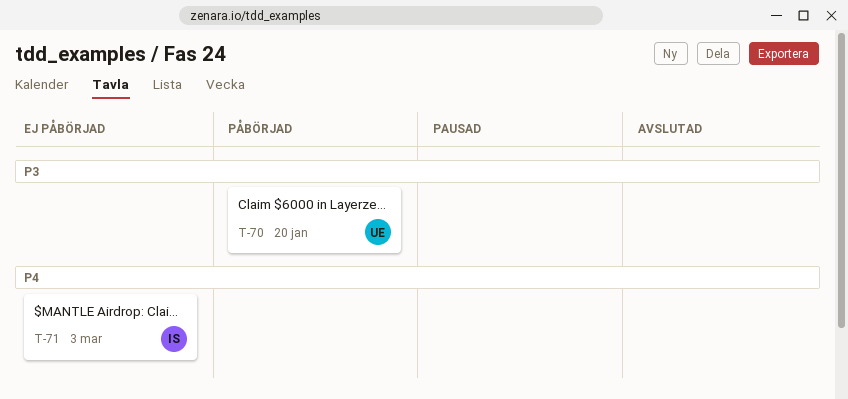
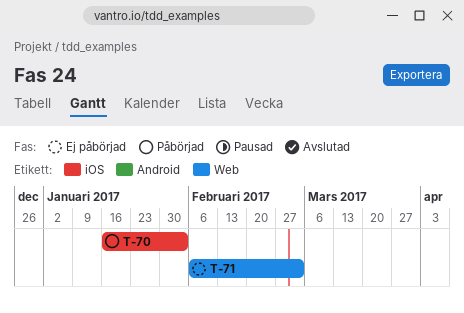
T-70, due: Jan 20 -> Feb 3

